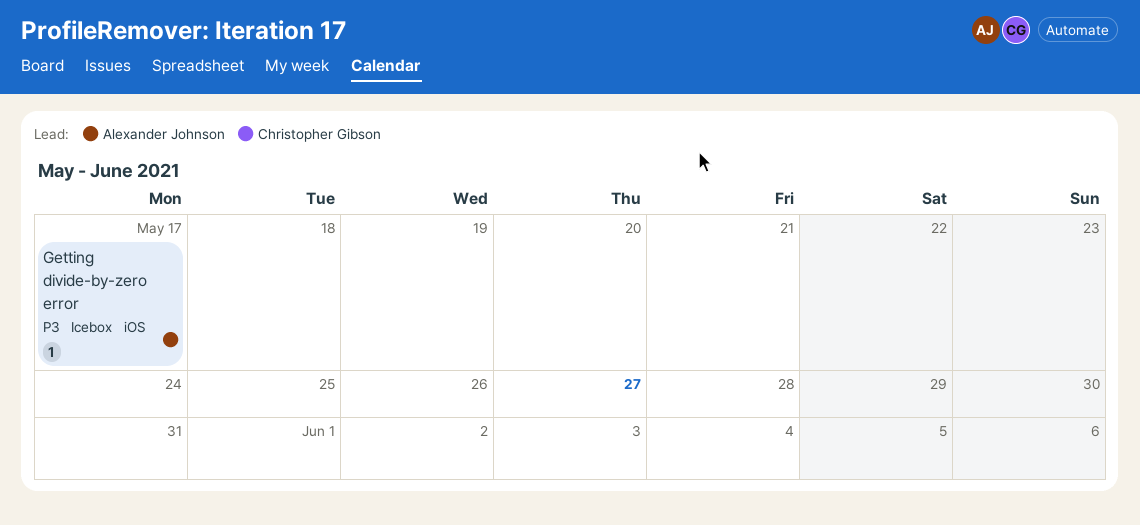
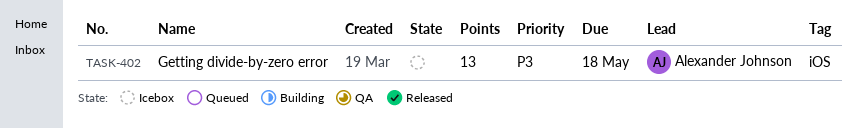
Getting divide-by-zero error, estimate: 1 -> 13
Getting divide-by-zero error, due: May 17 -> May 18

